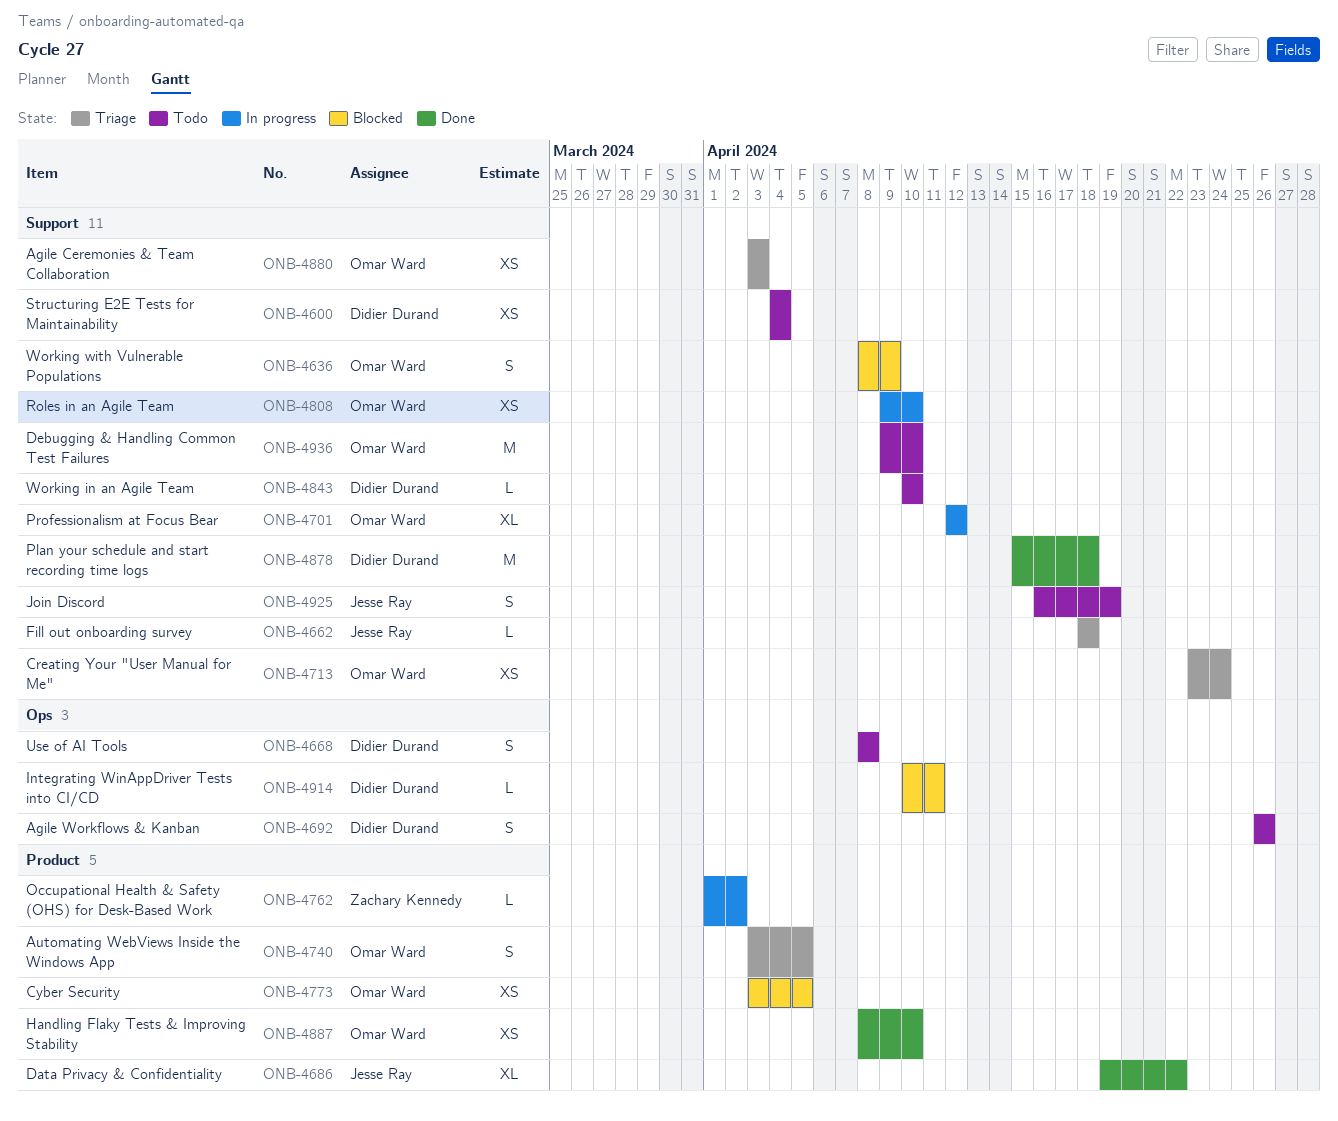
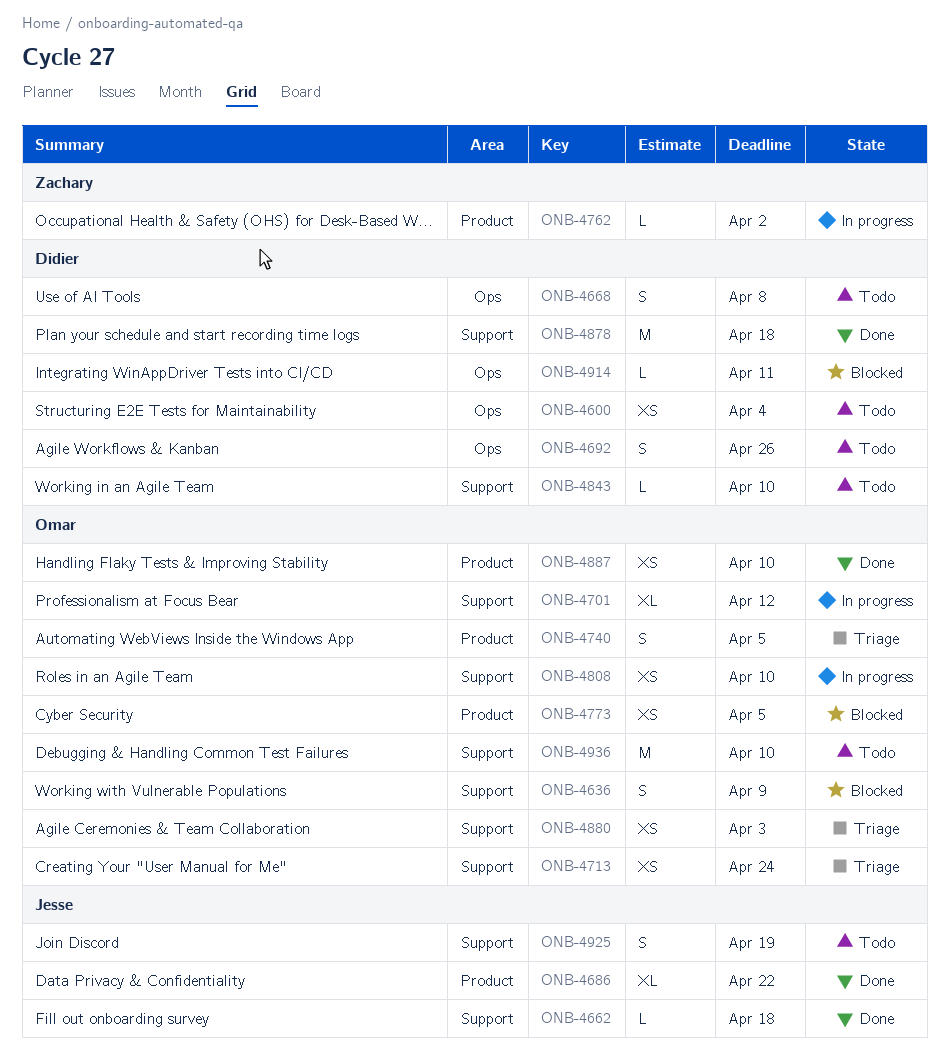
ONB-4600, label: Support -> Ops
ONB-4662, status: Triage -> Done

